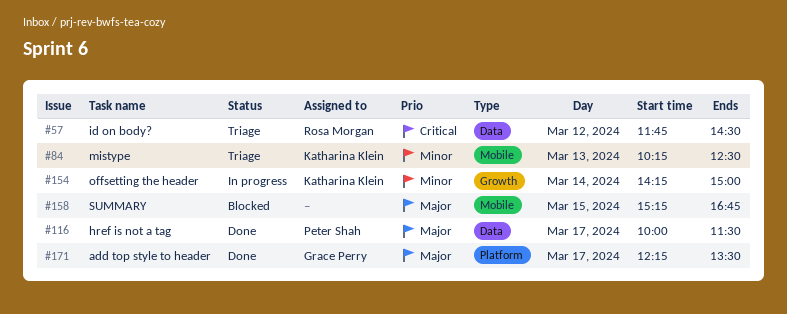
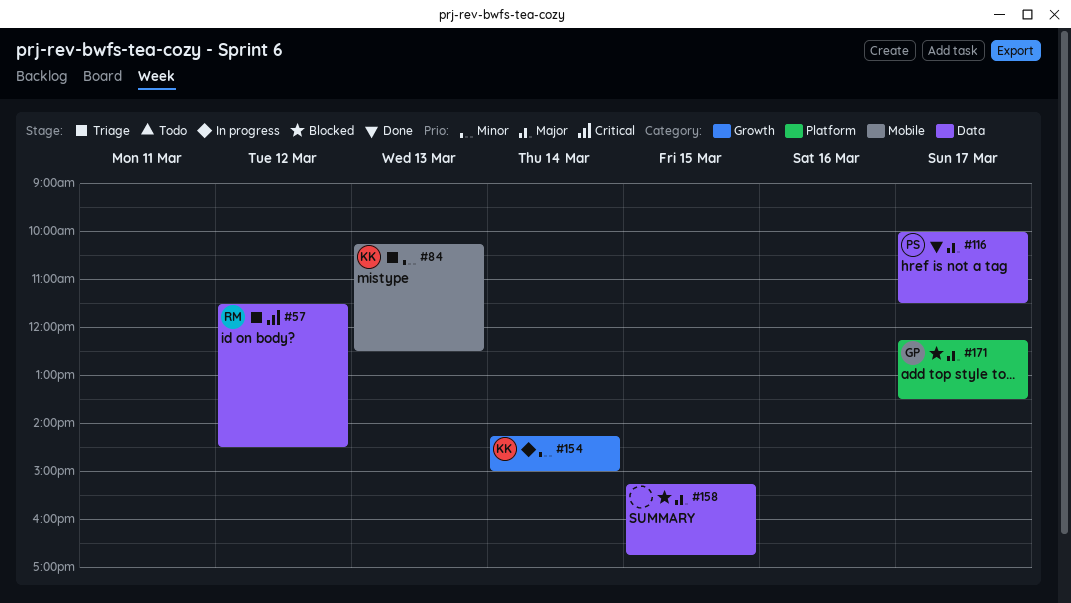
#57, begins: 11:45 -> 11:30
#158, label: Mobile -> Data
#171, status: Done -> Blocked

